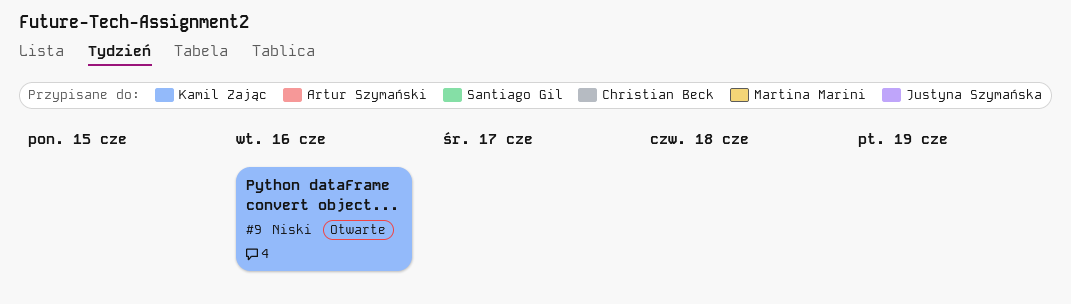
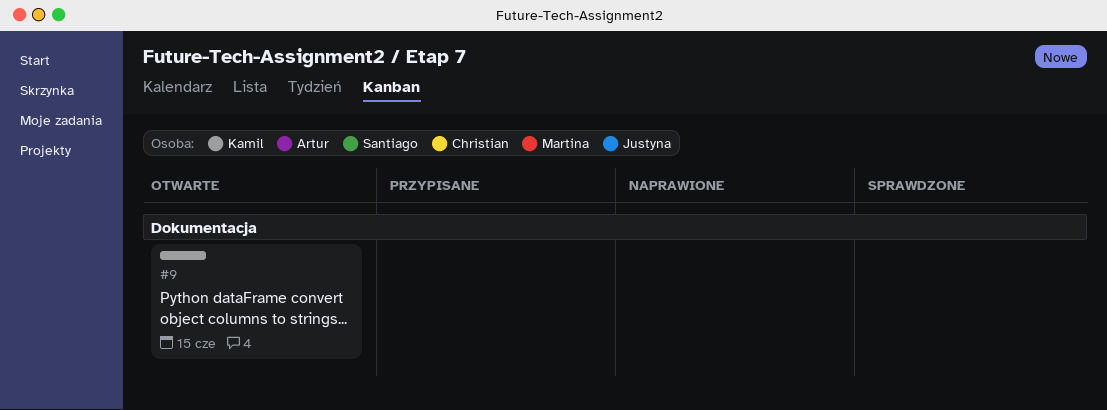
#9, due: Jun 16 -> Jun 15

